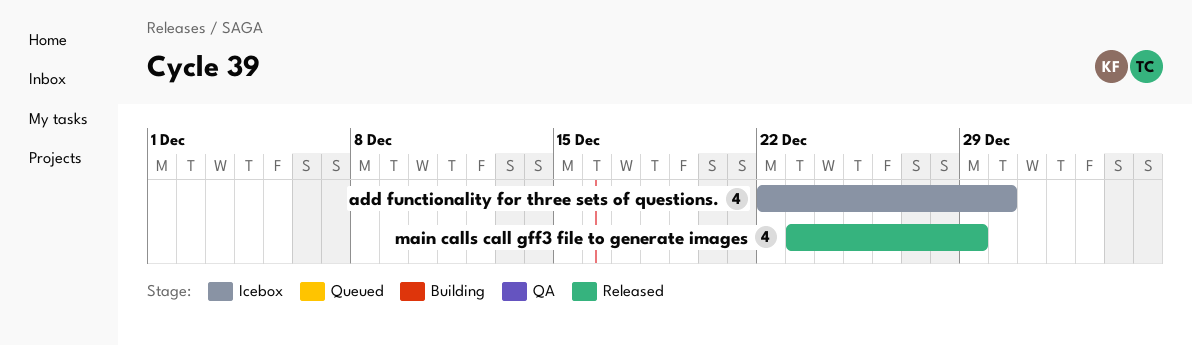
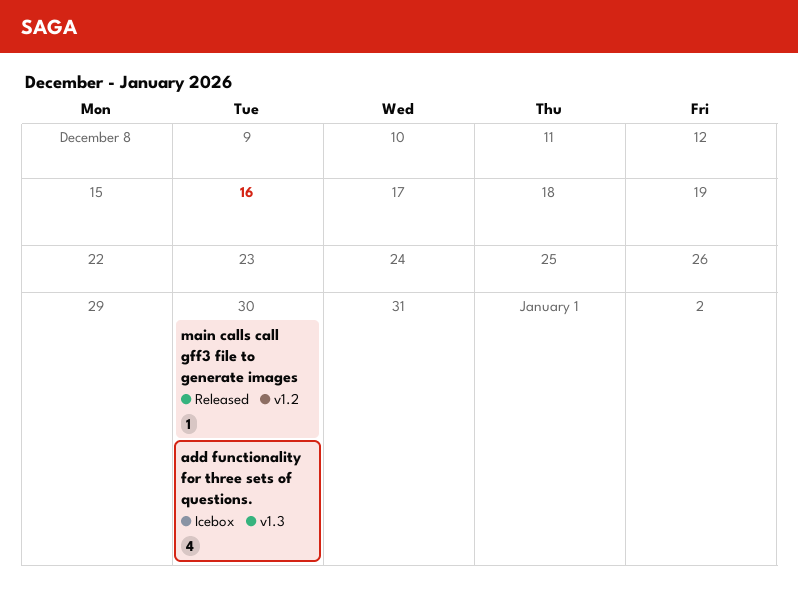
main calls call gff3 file to generate images, estimate: 4 -> 1
main calls call gff3 file to generate images, due: Dec 29 -> Dec 30

